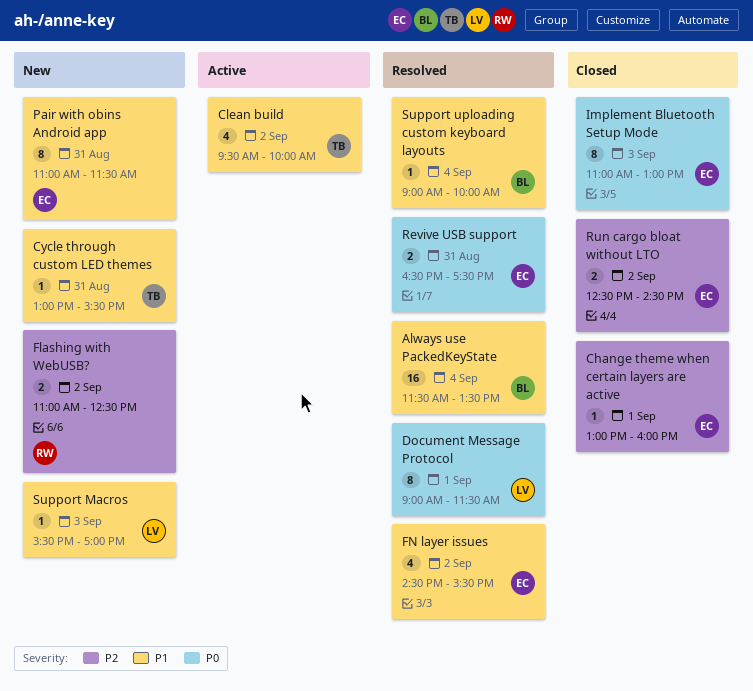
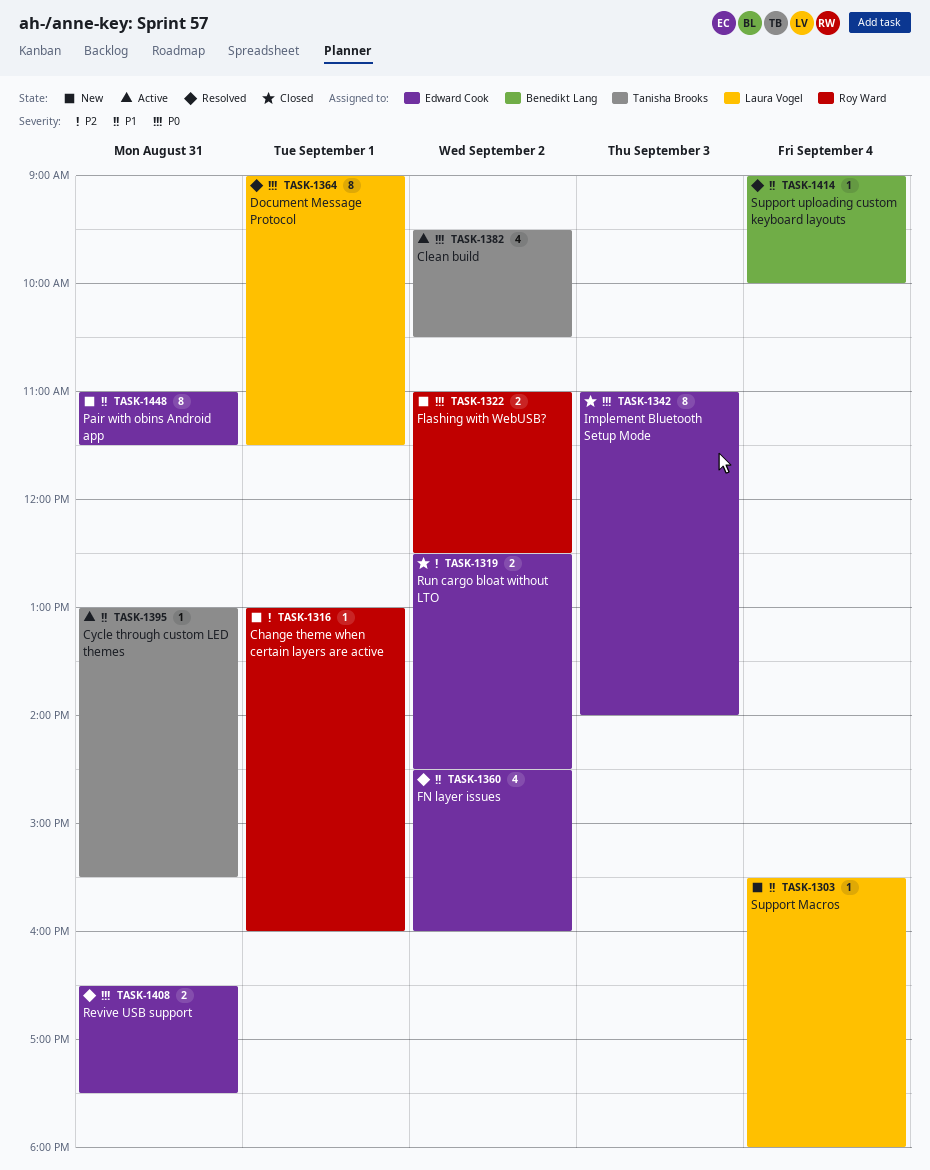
Always use PackedKeyState: present -> none
Change theme when certain layers are active, status: Closed -> New
Change theme when certain layers are active, owner: Edward Cook -> Roy Ward
Clean build, priority: P1 -> P0
Clean build, ends: 10:00 -> 10:30
Cycle through custom LED themes, status: New -> Active
Flashing with WebUSB?, priority: P2 -> P0
FN layer issues, ends: 15:30 -> 16:00
Implement Bluetooth Setup Mode, ends: 13:00 -> 14:00
Support Macros, day: Sep 3 -> Sep 4
Support Macros, ends: 17:00 -> 18:00

